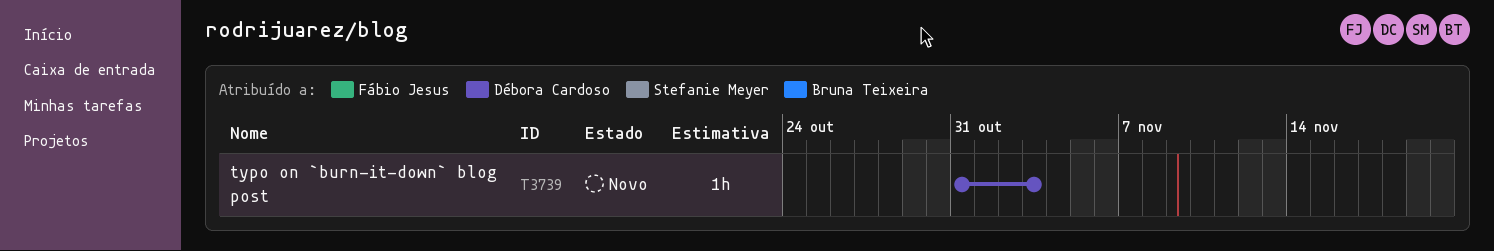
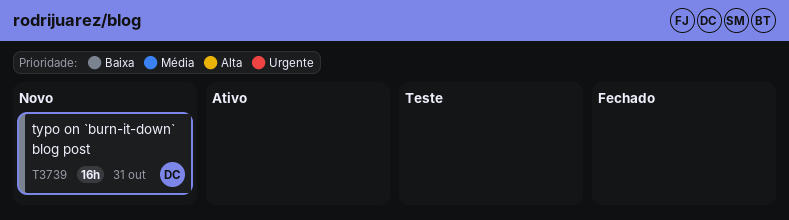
T3739, estimate: 1h -> 16h
T3739, due: Nov 3 -> Oct 31

